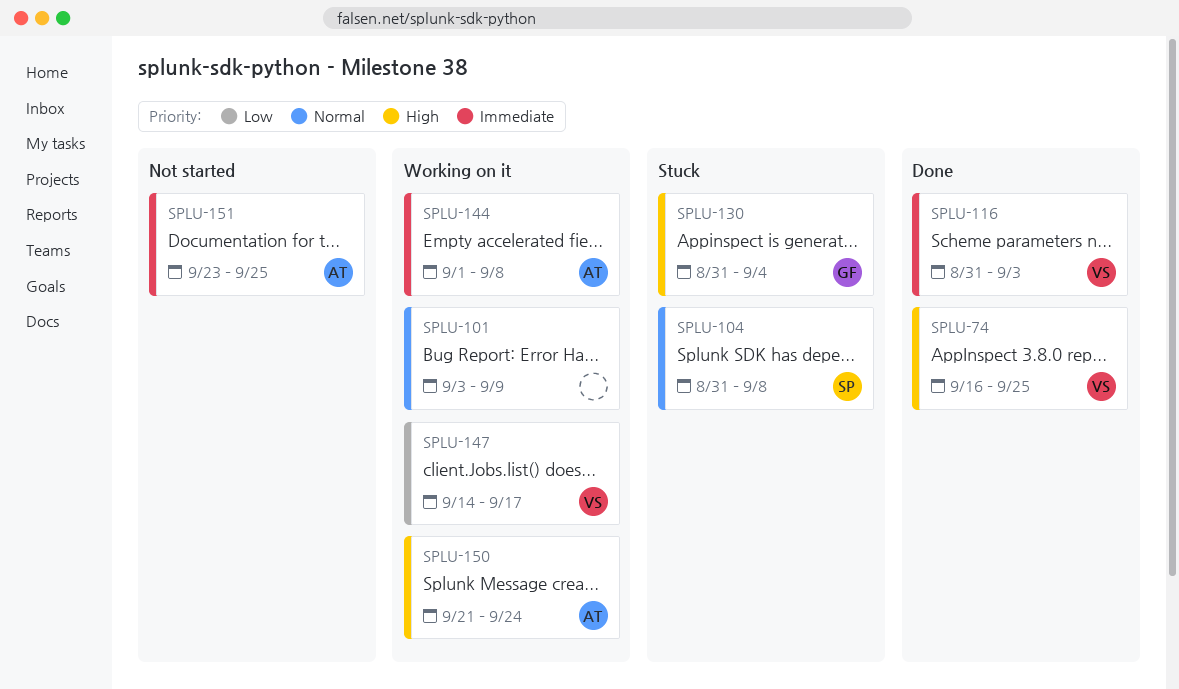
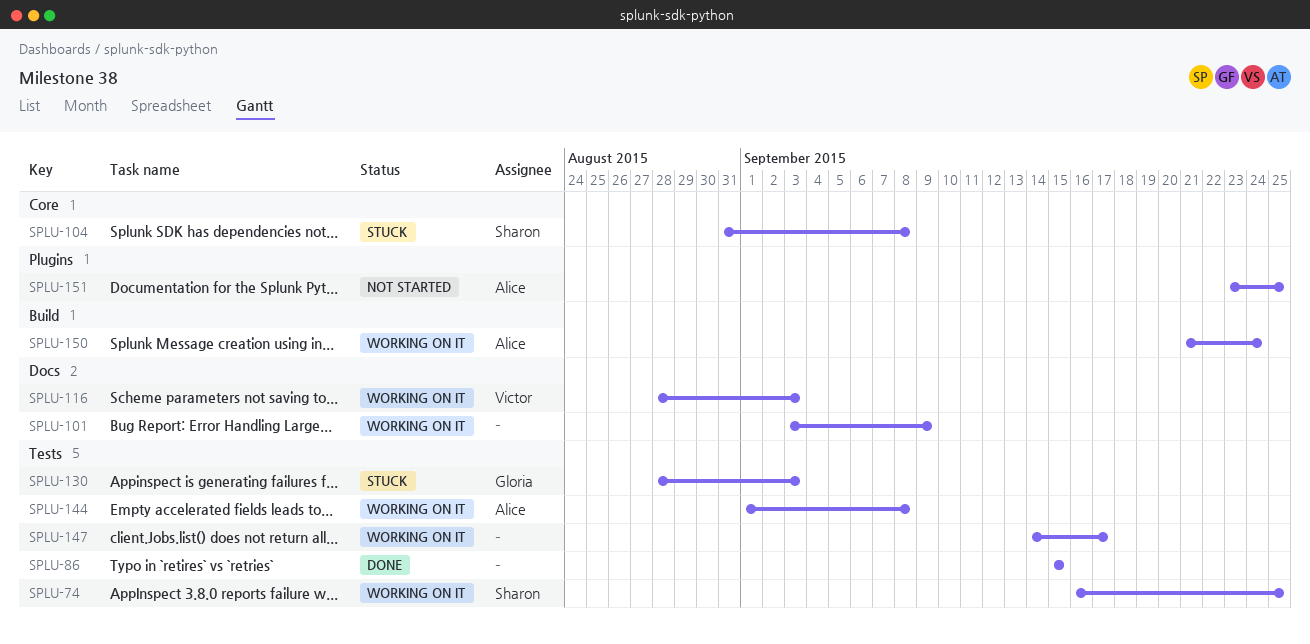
SPLU-74, status: Done -> Working on it
SPLU-74, owner: Victor -> Sharon
SPLU-86: none -> present
SPLU-116, status: Done -> Working on it
SPLU-116, start: Aug 31 -> Aug 28
SPLU-130, start: Aug 31 -> Aug 28
SPLU-130, due: Sep 4 -> Sep 3
SPLU-147, owner: Victor -> none

